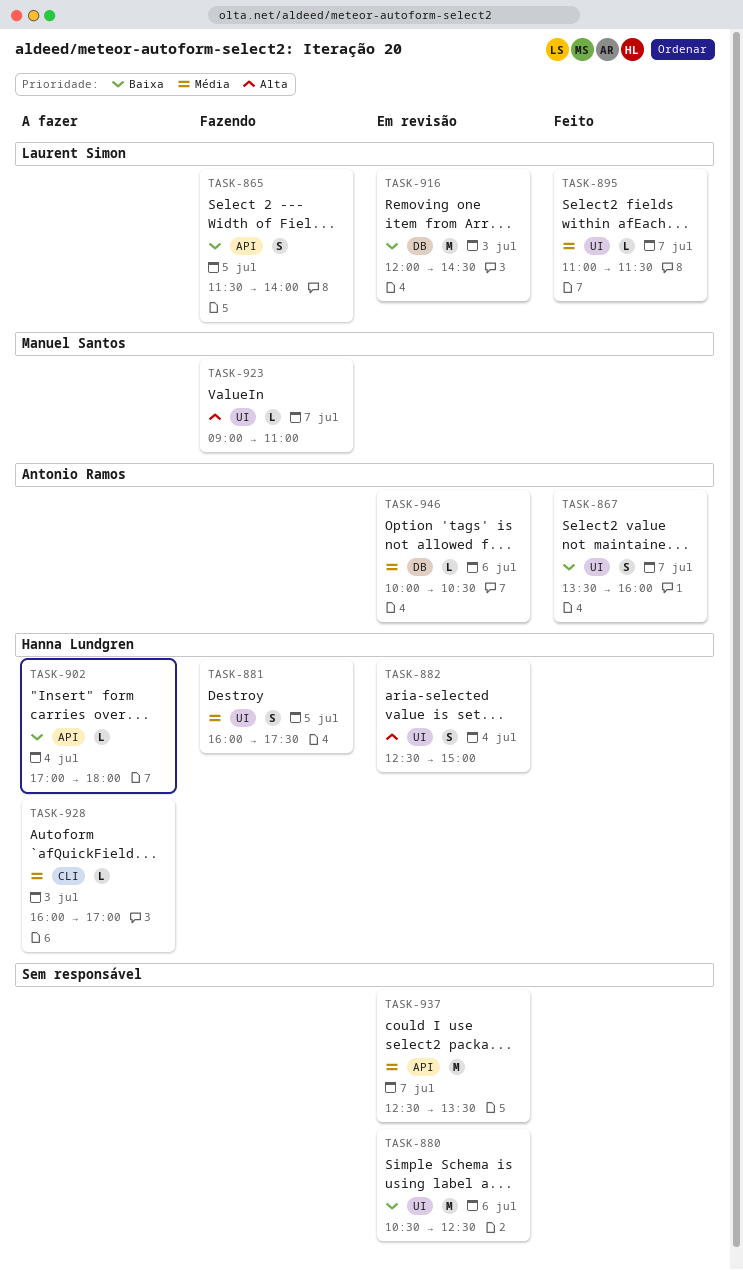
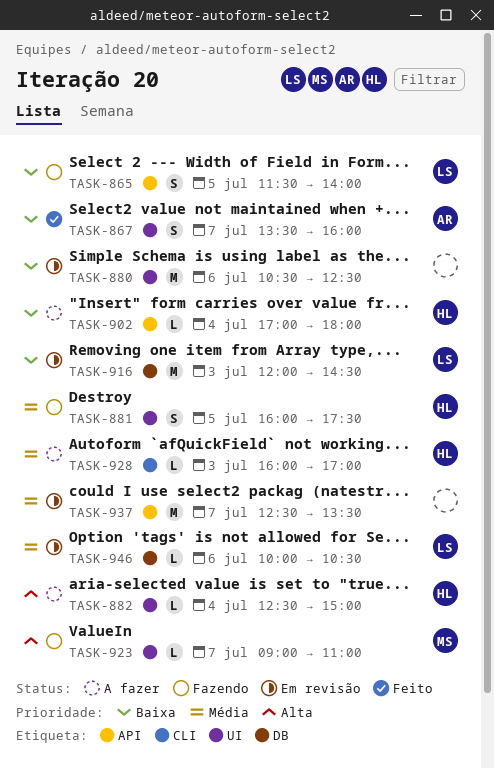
TASK-882, status: Em revisão -> A fazer
TASK-882, estimate: S -> L
TASK-895: present -> none
TASK-946, owner: Antonio Ramos -> Laurent Simon

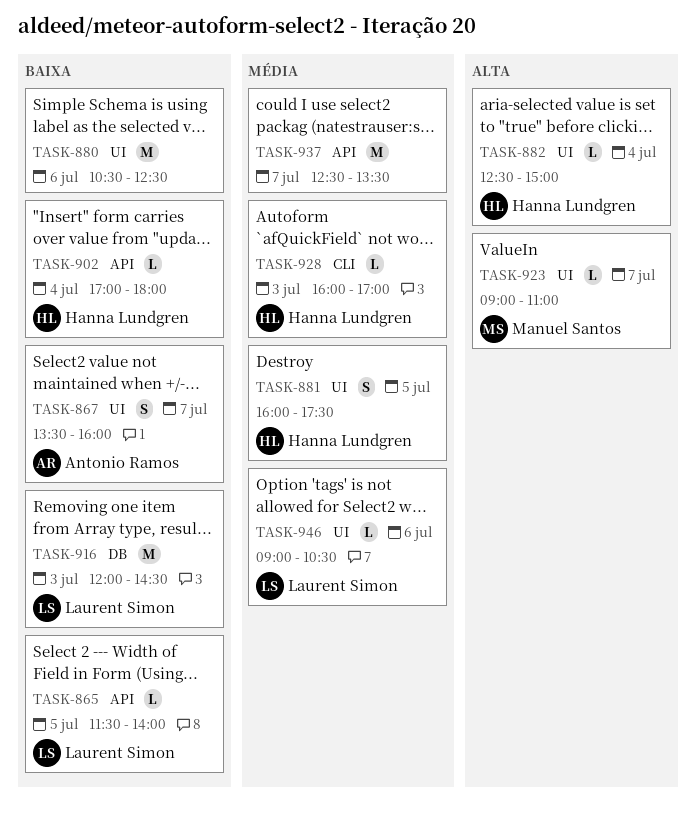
TASK-865, estimate: S -> L
TASK-946, label: DB -> UI
TASK-946, begins: 10:00 -> 09:00

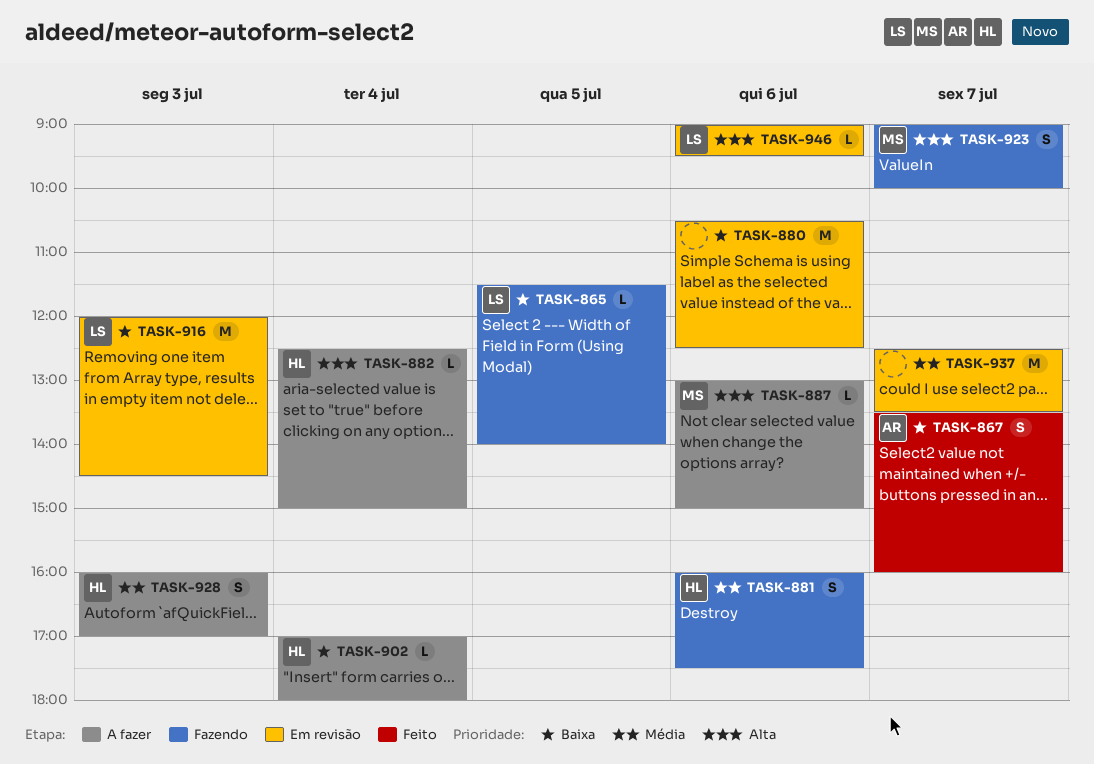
TASK-881, day: Jul 5 -> Jul 6
TASK-887: none -> present
TASK-923, estimate: L -> S
TASK-923, ends: 11:00 -> 10:00
TASK-928, estimate: L -> S
TASK-946, priority: Média -> Alta
TASK-946, ends: 10:30 -> 09:30

